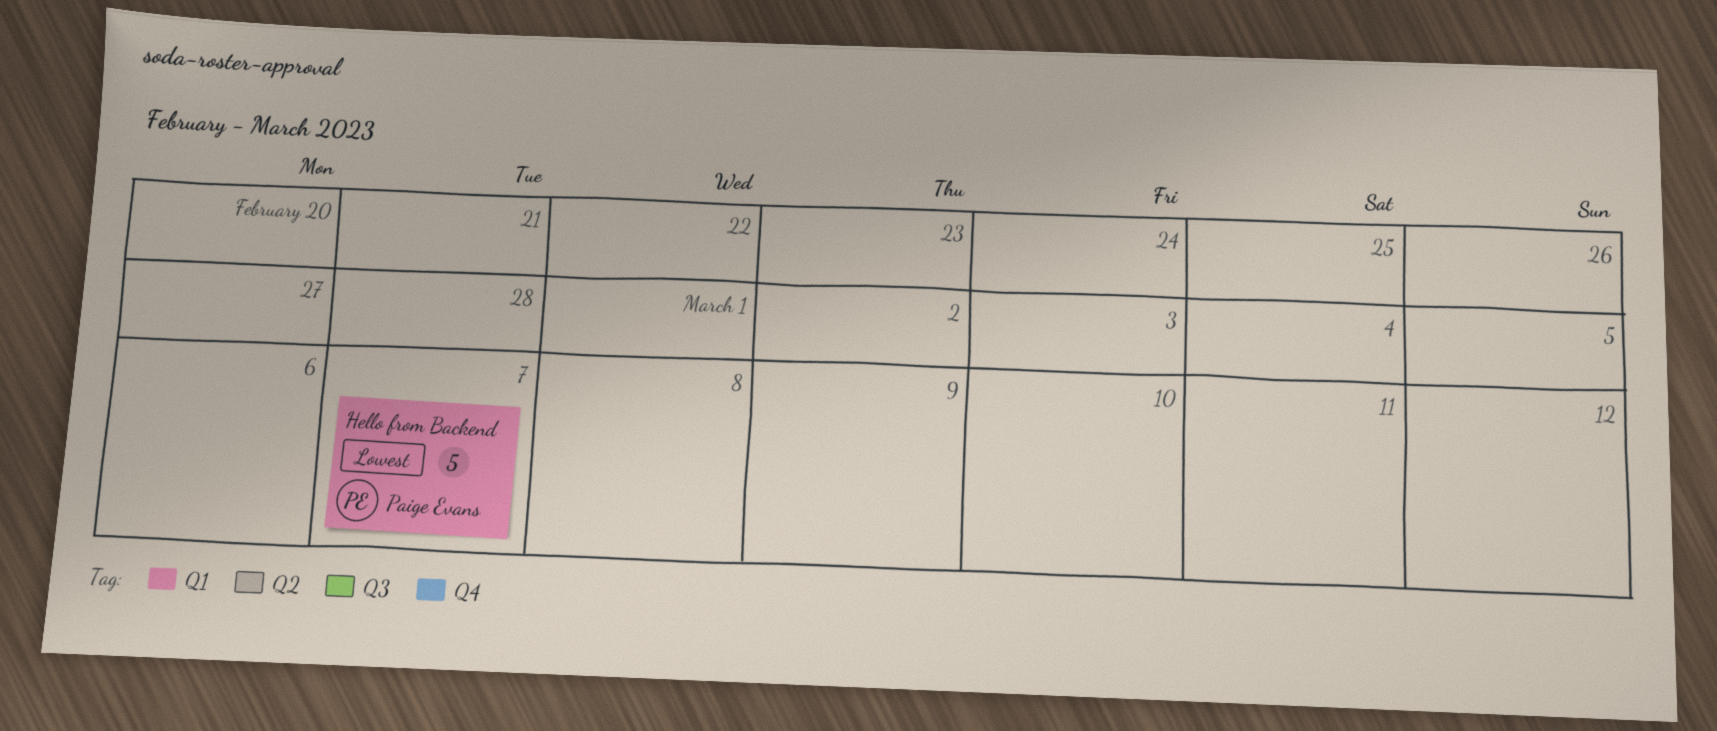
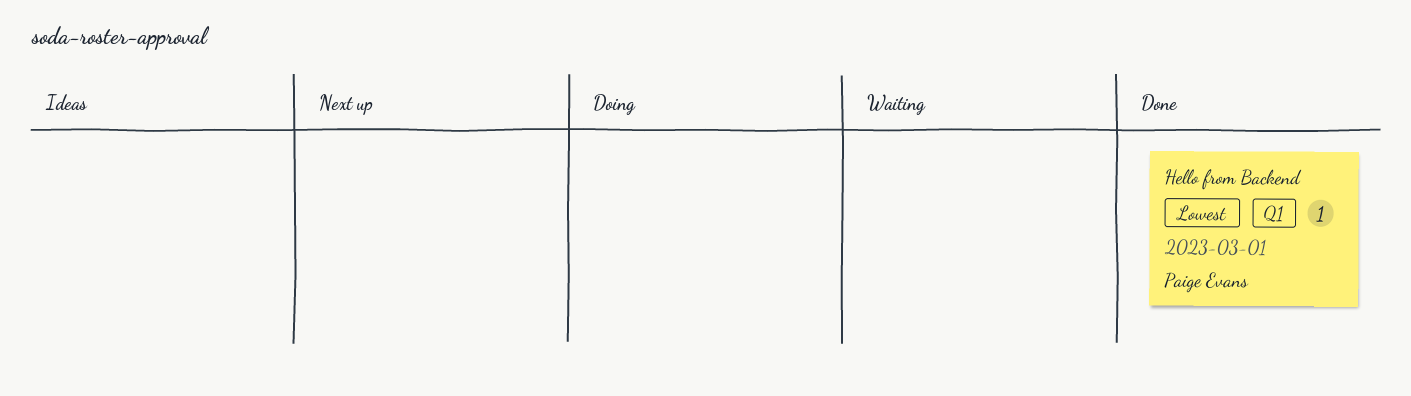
Hello from Backend, estimate: 5 -> 1
Hello from Backend, due: Mar 7 -> Mar 1

